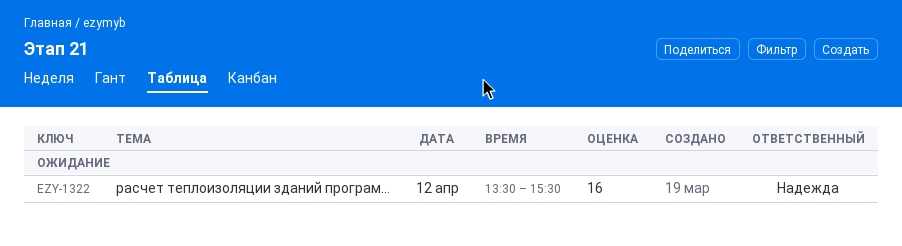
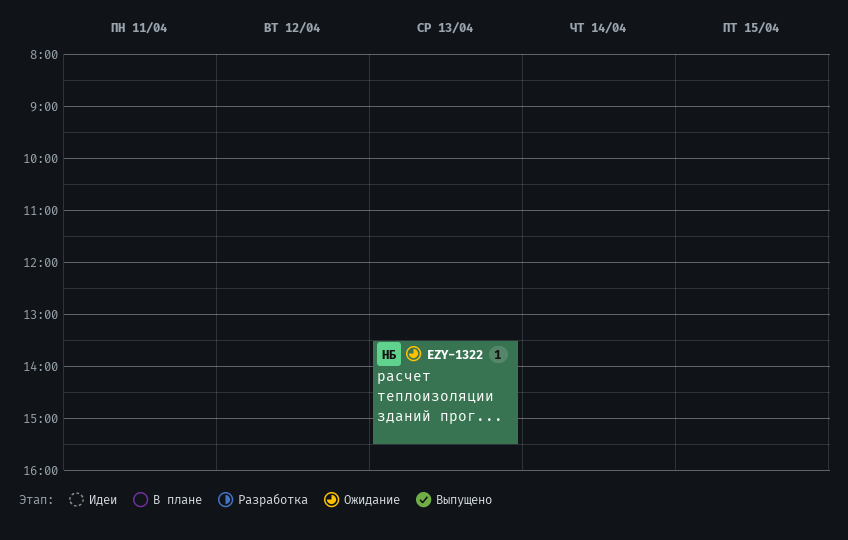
EZY-1322, estimate: 16 -> 1
EZY-1322, day: Apr 12 -> Apr 13

